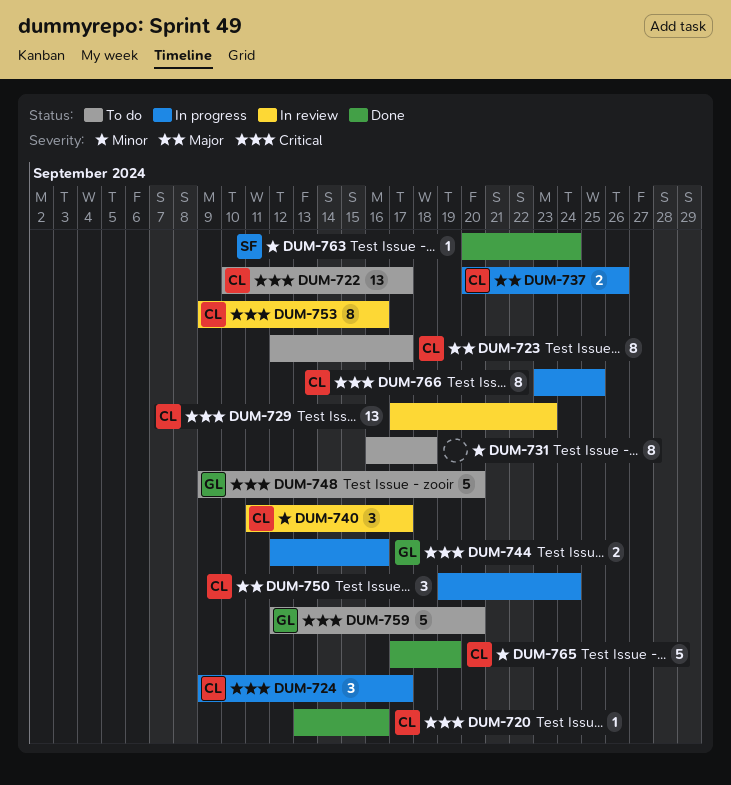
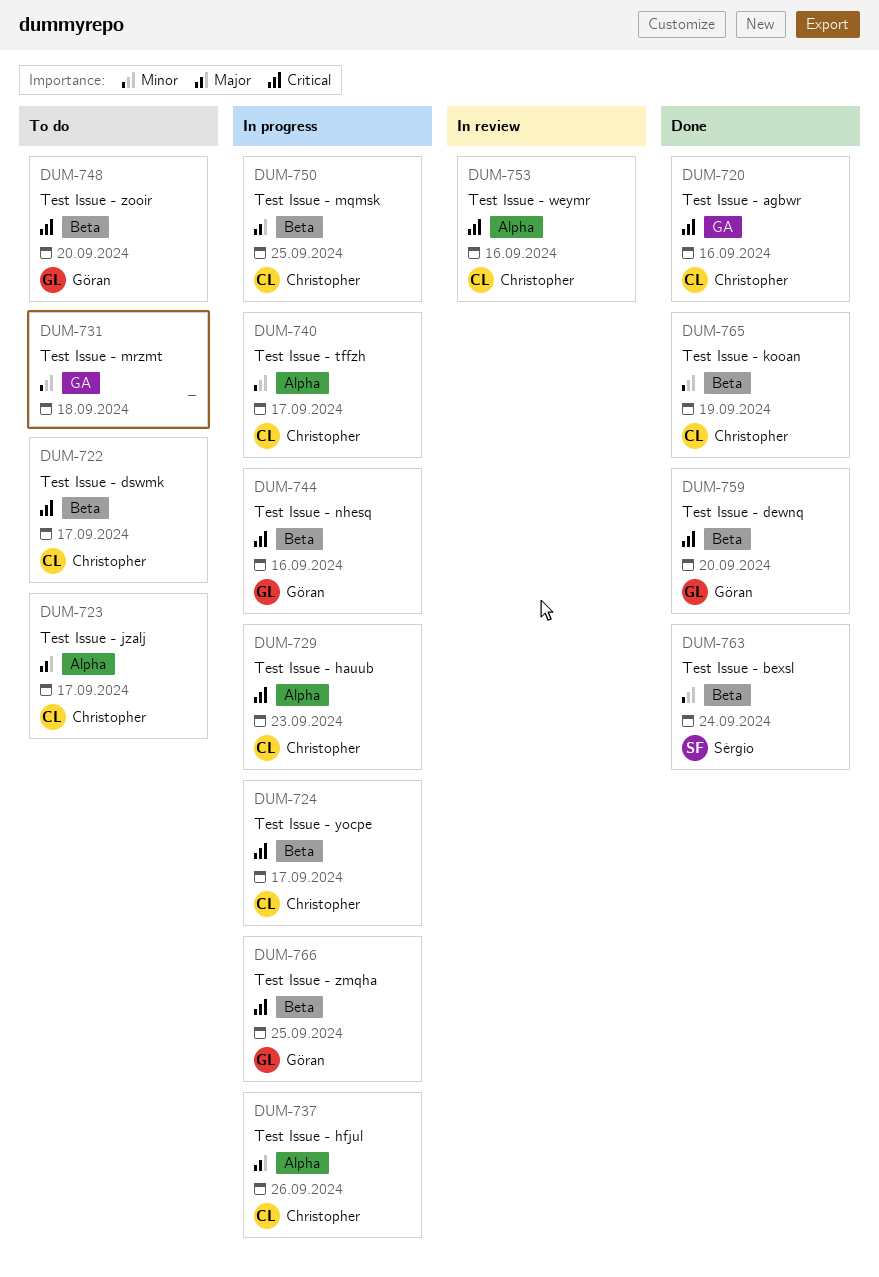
DUM-729, status: In review -> In progress
DUM-740, status: In review -> In progress
DUM-750, due: Sep 24 -> Sep 25
DUM-759, status: To do -> Done
DUM-766, owner: Christopher -> Göran

